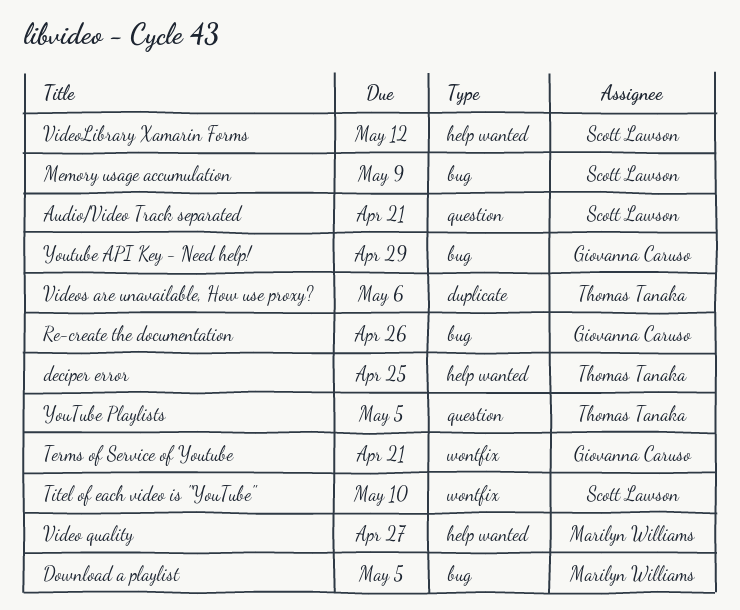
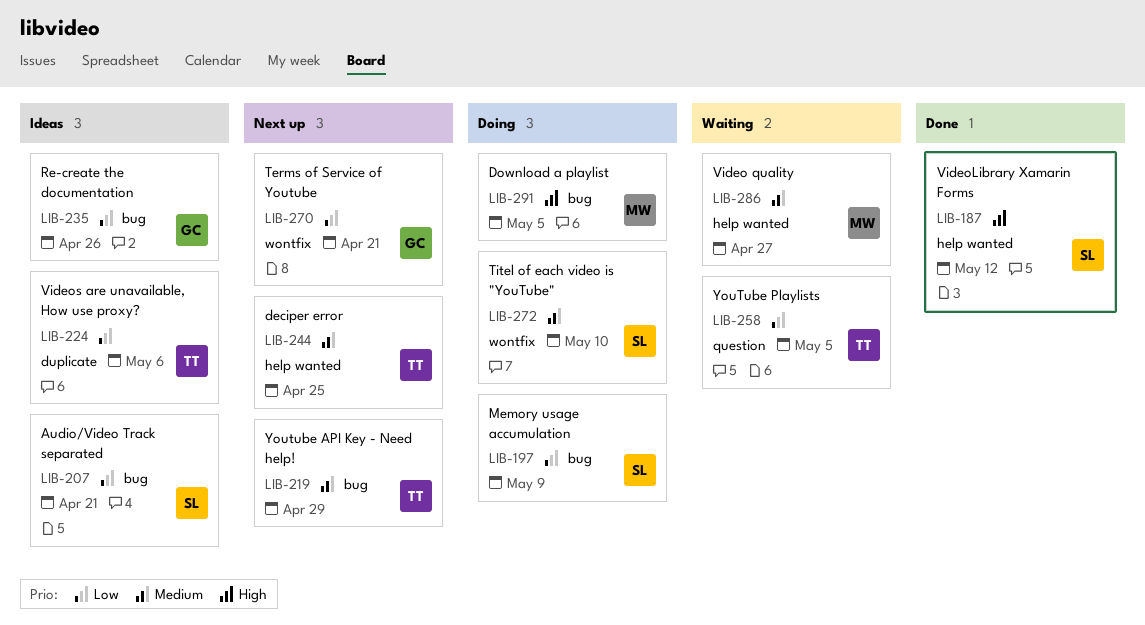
Audio/Video Track separated, label: question -> bug
Youtube API Key - Need help!, owner: Giovanna Caruso -> Thomas Tanaka

